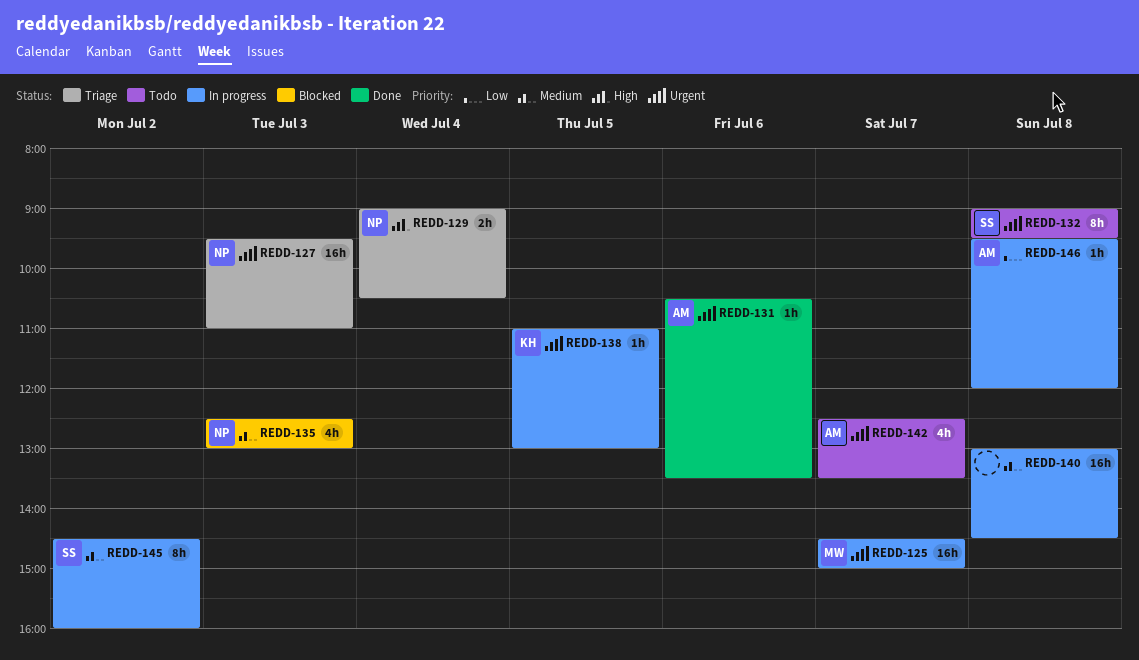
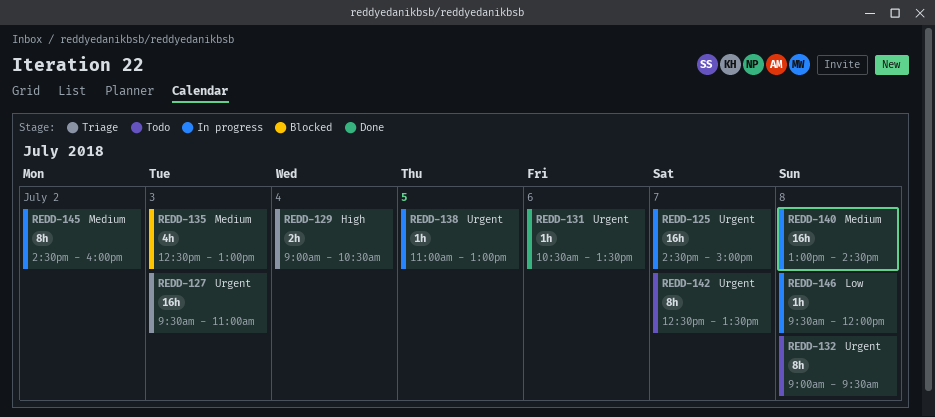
REDD-142, estimate: 4h -> 8h

